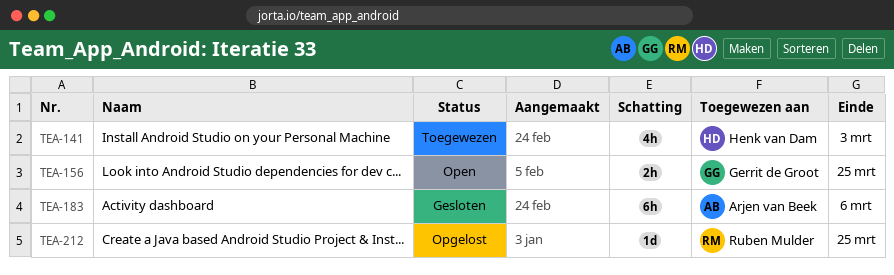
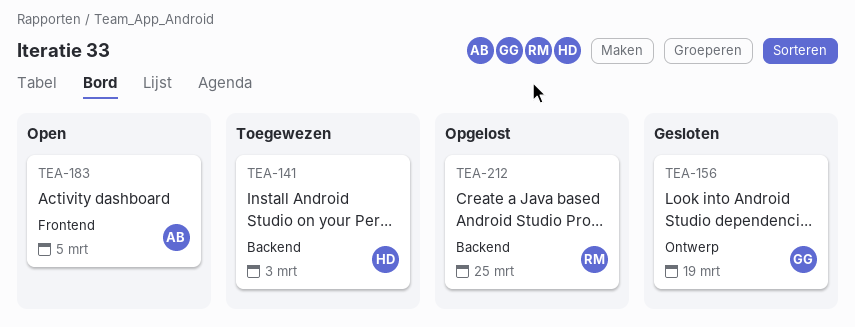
TEA-156, status: Open -> Gesloten
TEA-156, due: Mar 25 -> Mar 19
TEA-183, status: Gesloten -> Open
TEA-183, due: Mar 6 -> Mar 5

